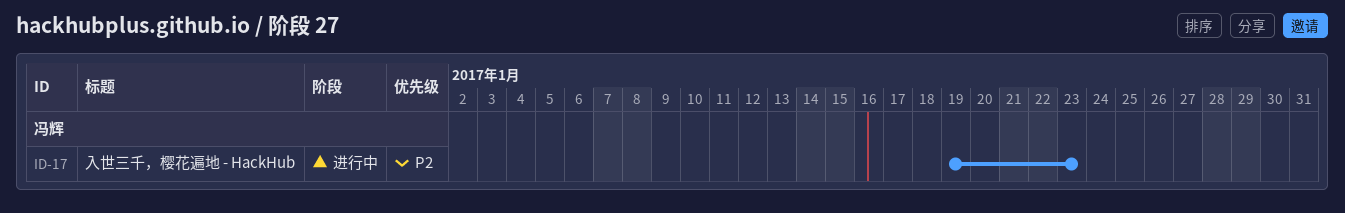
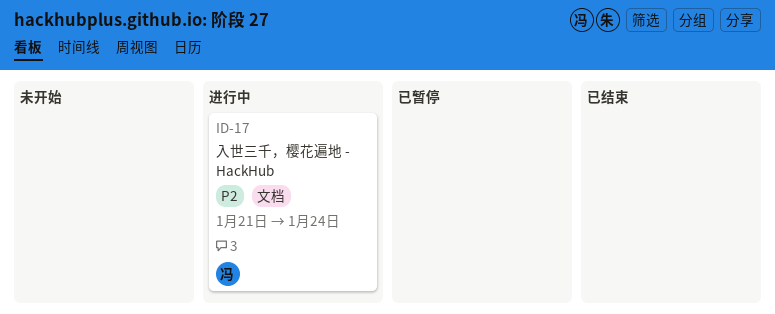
ID-17, start: Jan 19 -> Jan 21
ID-17, due: Jan 23 -> Jan 24

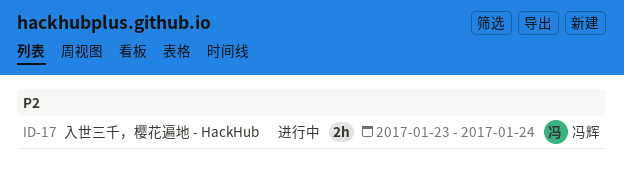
ID-17, start: Jan 21 -> Jan 23

